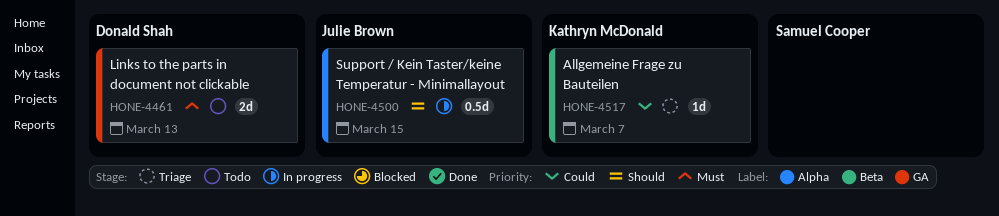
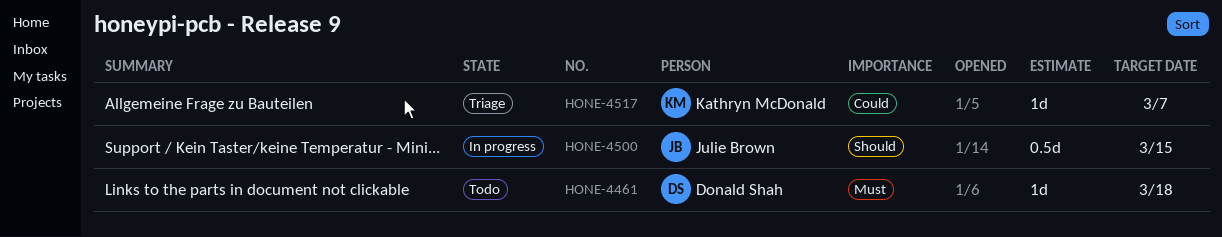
HONE-4461, estimate: 2d -> 1d
HONE-4461, due: Mar 13 -> Mar 18

